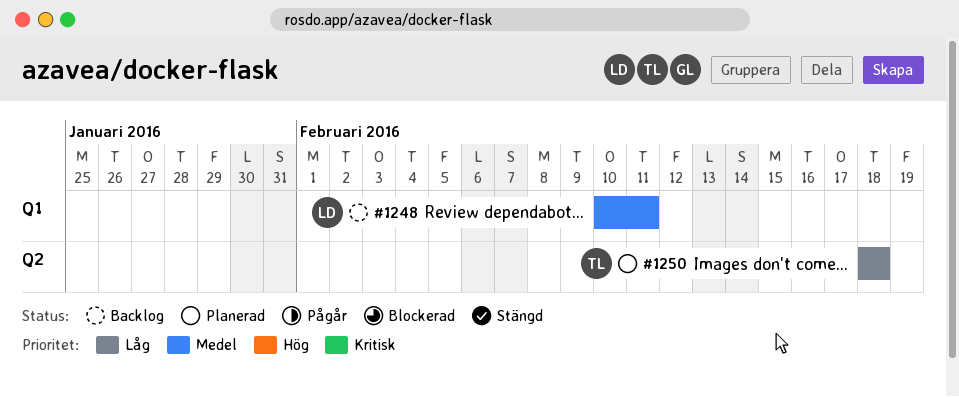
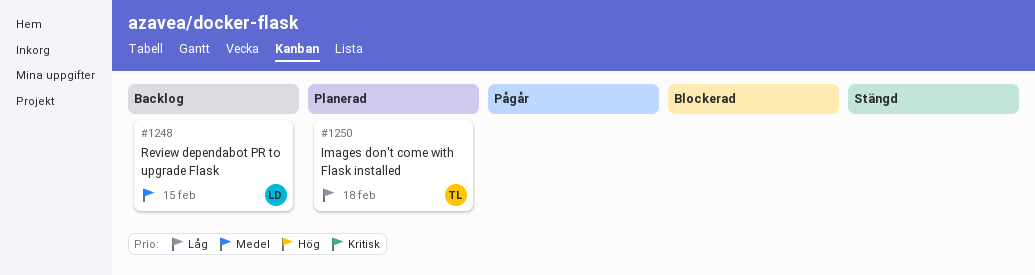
#1248, due: Feb 11 -> Feb 15

